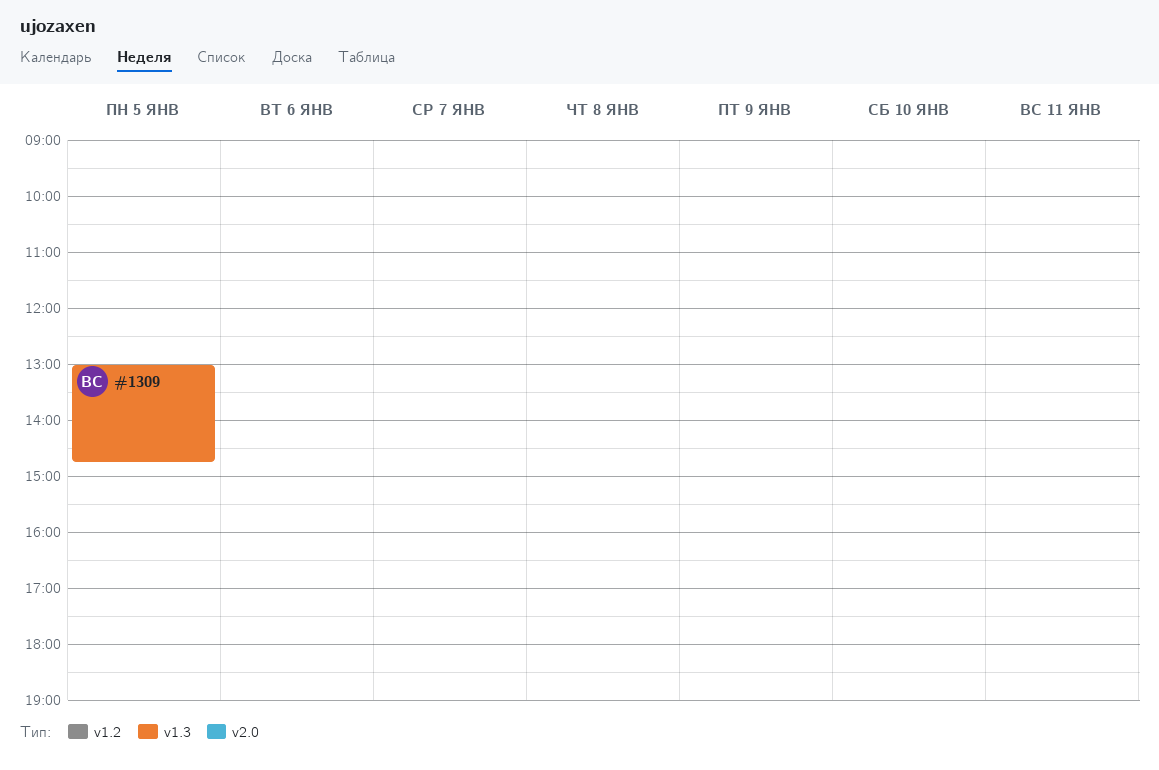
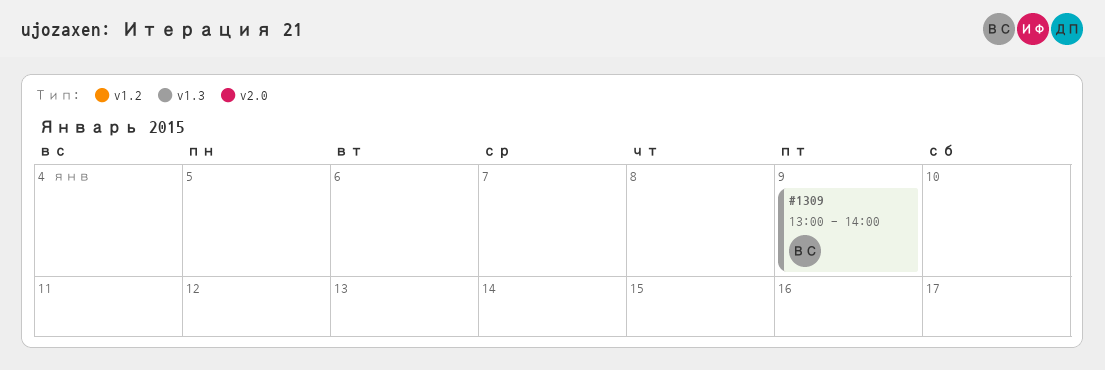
#1309, day: Jan 5 -> Jan 9
#1309, ends: 14:45 -> 14:00

